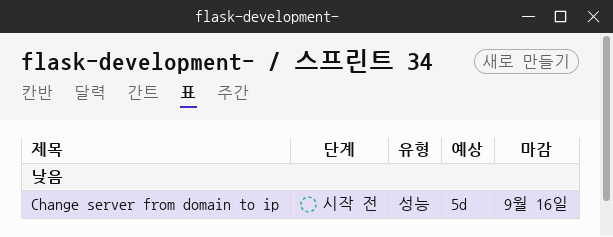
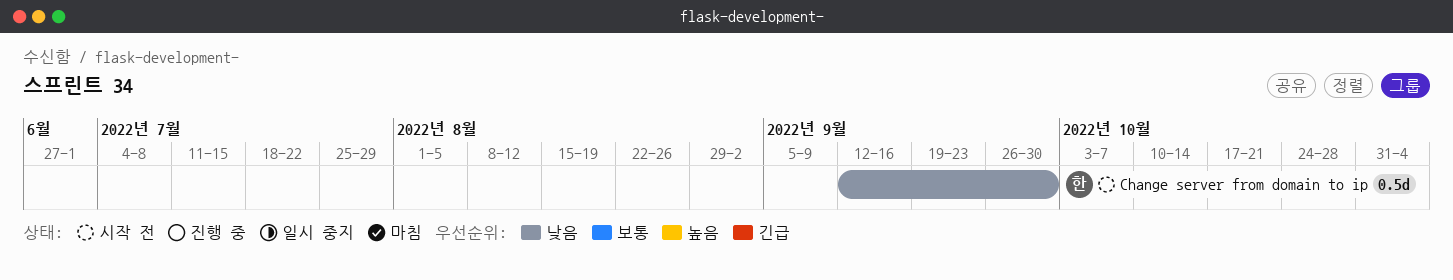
Change server from domain to ip, estimate: 5d -> 0.5d
Change server from domain to ip, due: Sep 16 -> Sep 30

